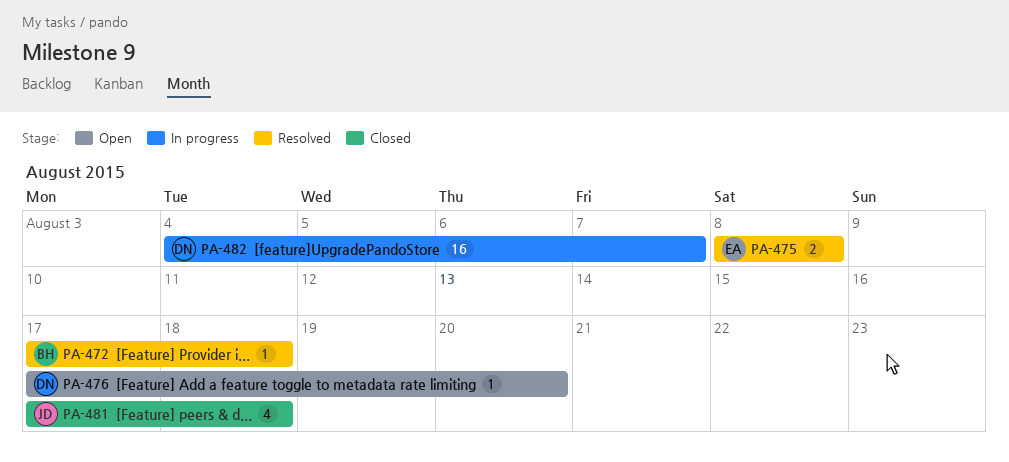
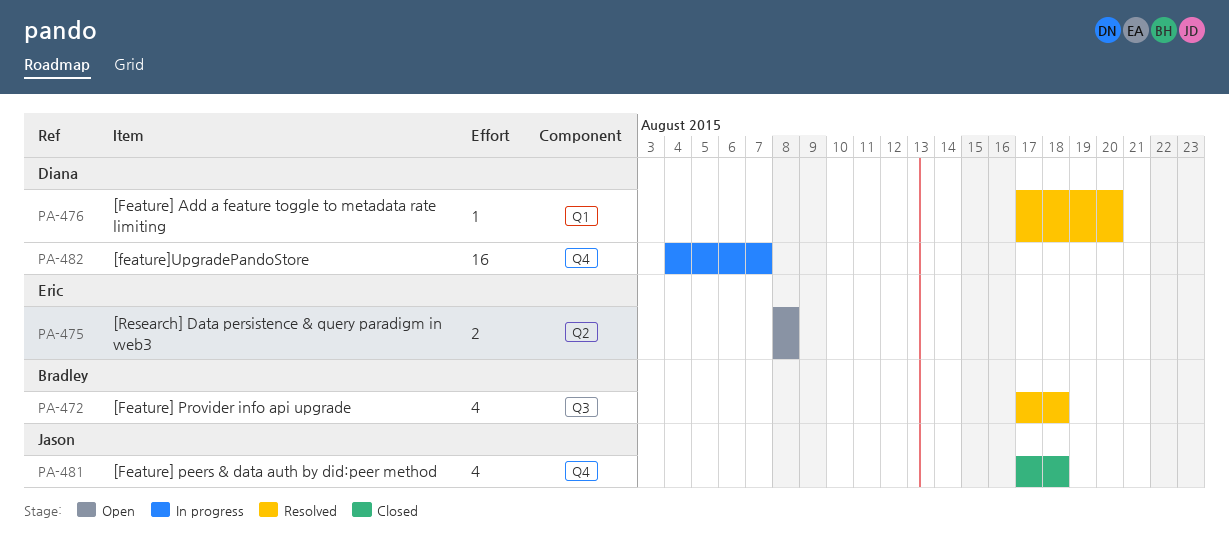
PA-472, estimate: 1 -> 4
PA-475, status: Resolved -> Open
PA-476, status: Open -> Resolved

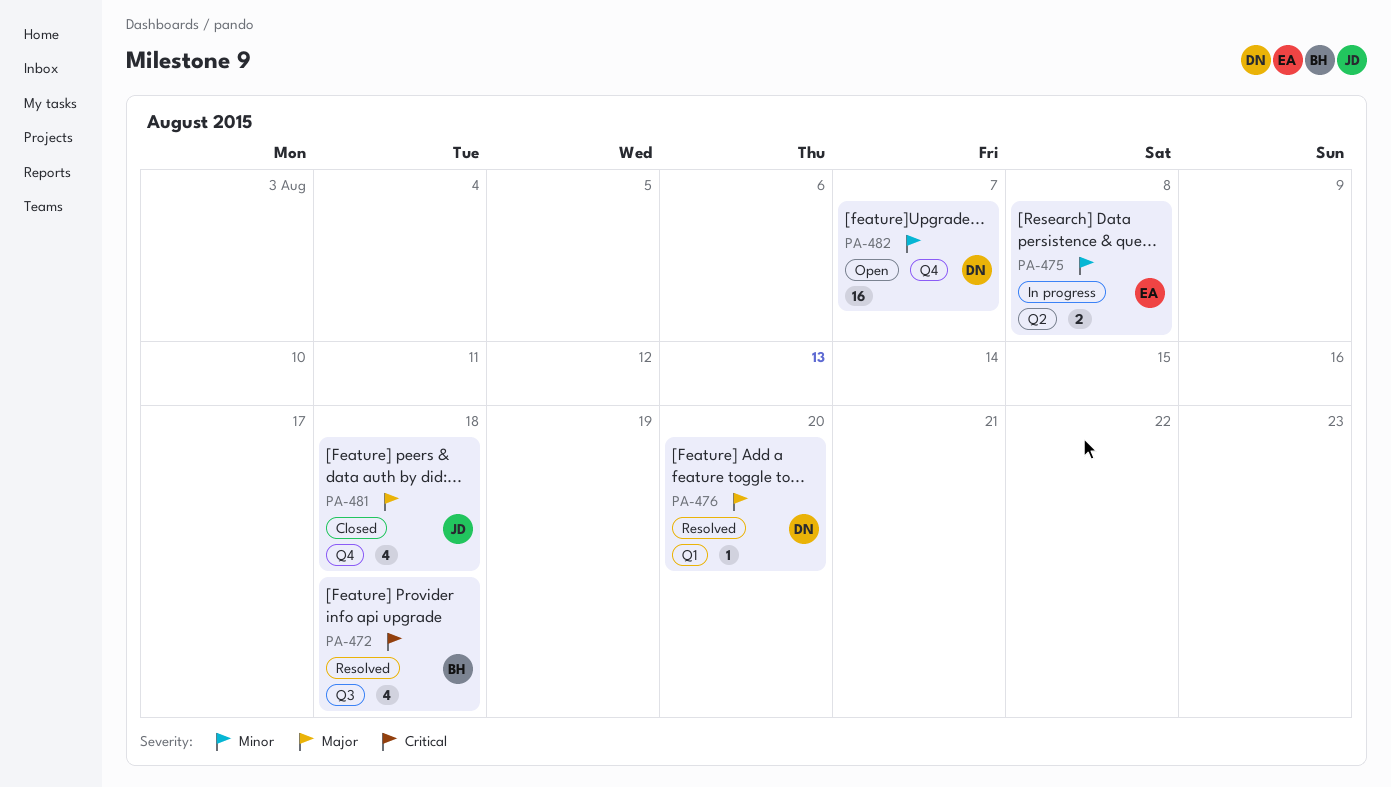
PA-475, status: Open -> In progress
PA-482, status: In progress -> Open

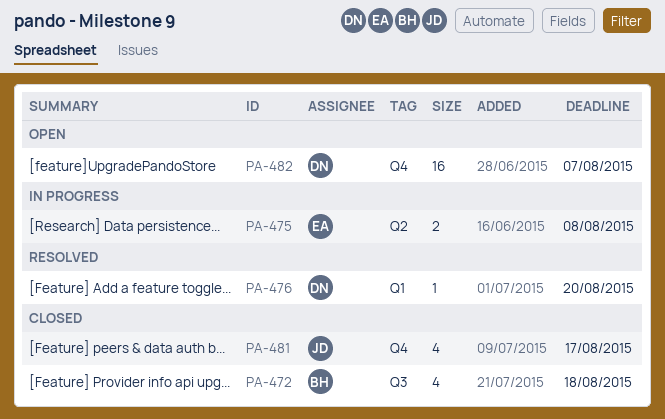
PA-472, status: Resolved -> Closed
PA-481, due: Aug 18 -> Aug 17

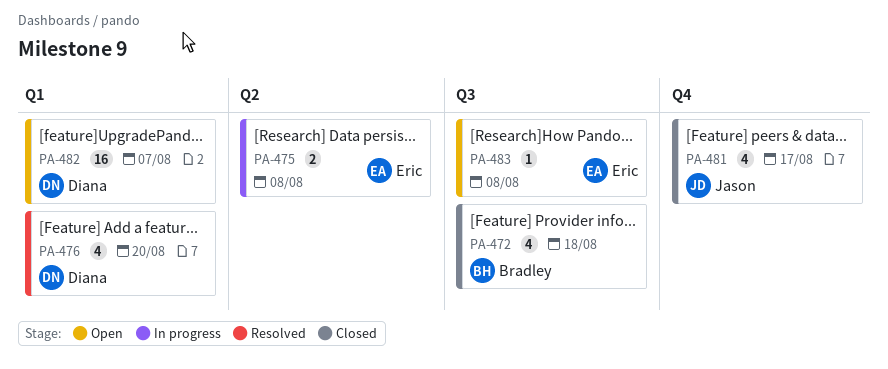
PA-476, estimate: 1 -> 4
PA-482, label: Q4 -> Q1
PA-483: none -> present

